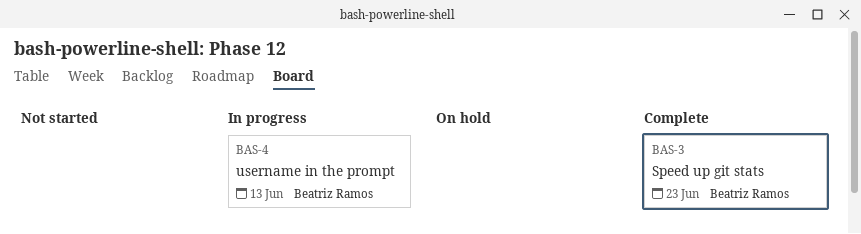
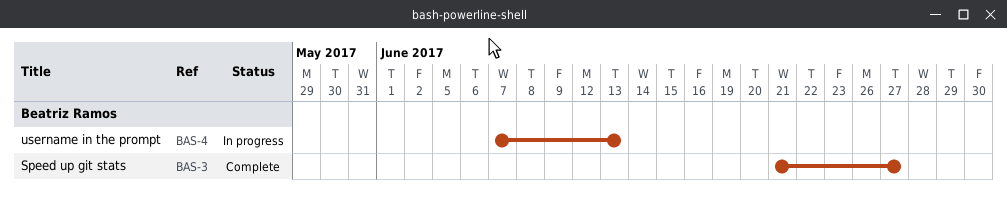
BAS-3, due: Jun 23 -> Jun 27

